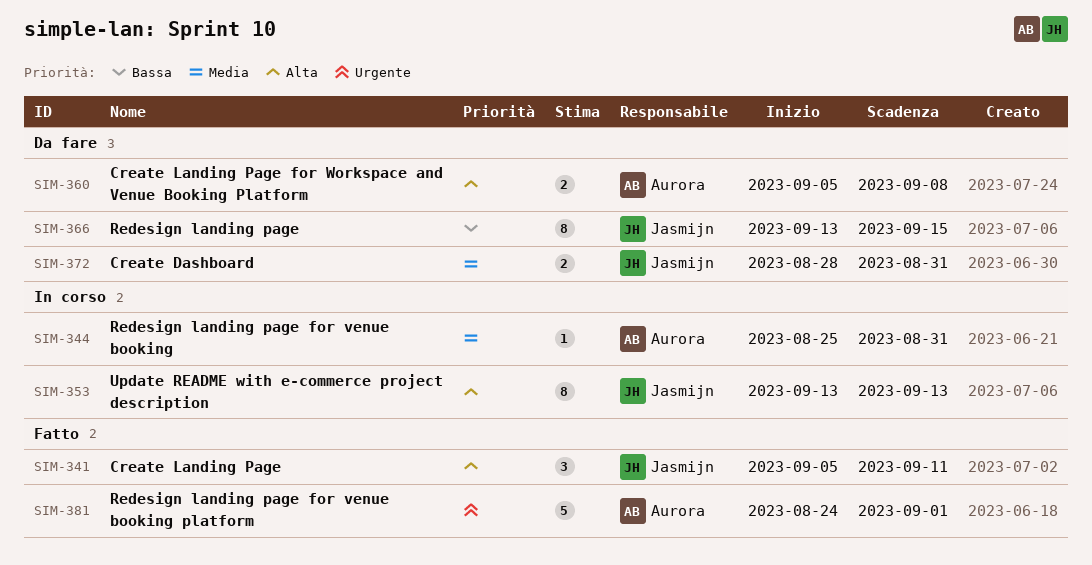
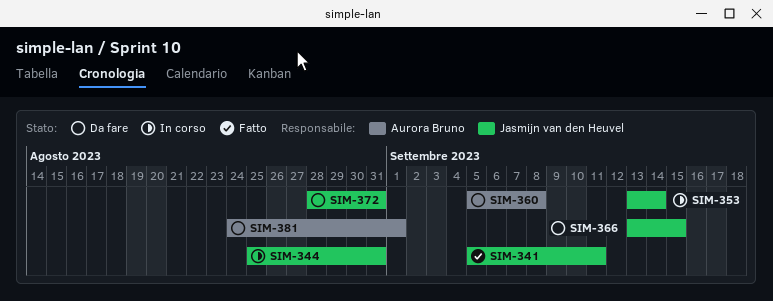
SIM-344, owner: Aurora Bruno -> Jasmijn van den Heuvel
SIM-353, due: Sep 13 -> Sep 14
SIM-381, status: Fatto -> Da fare

